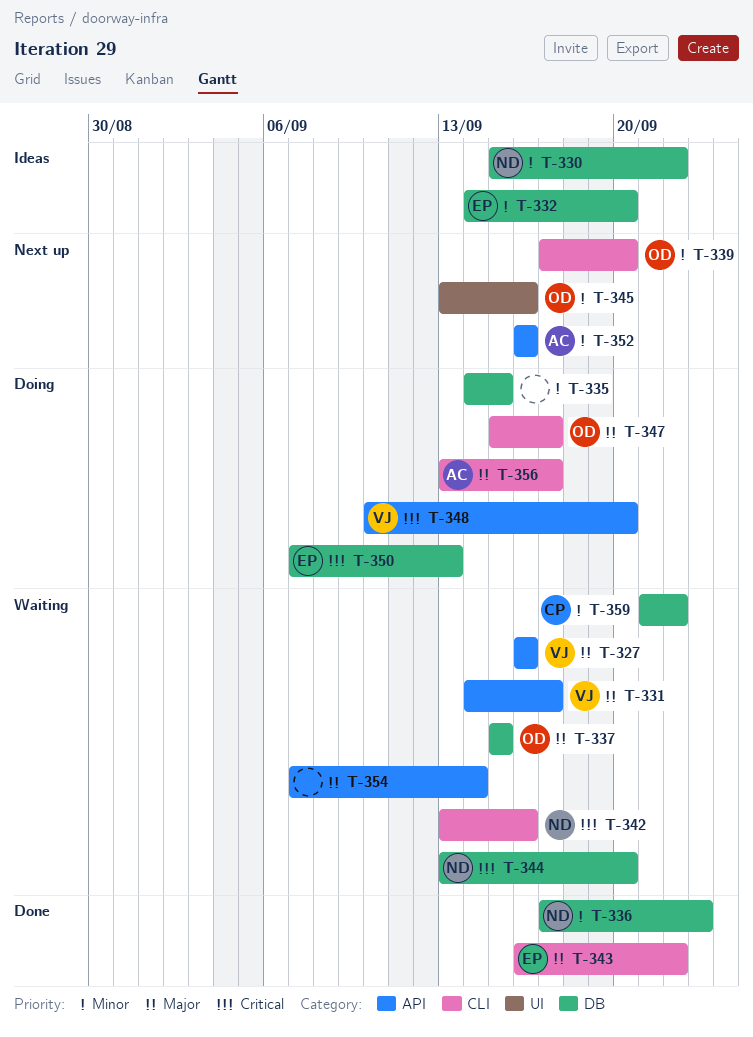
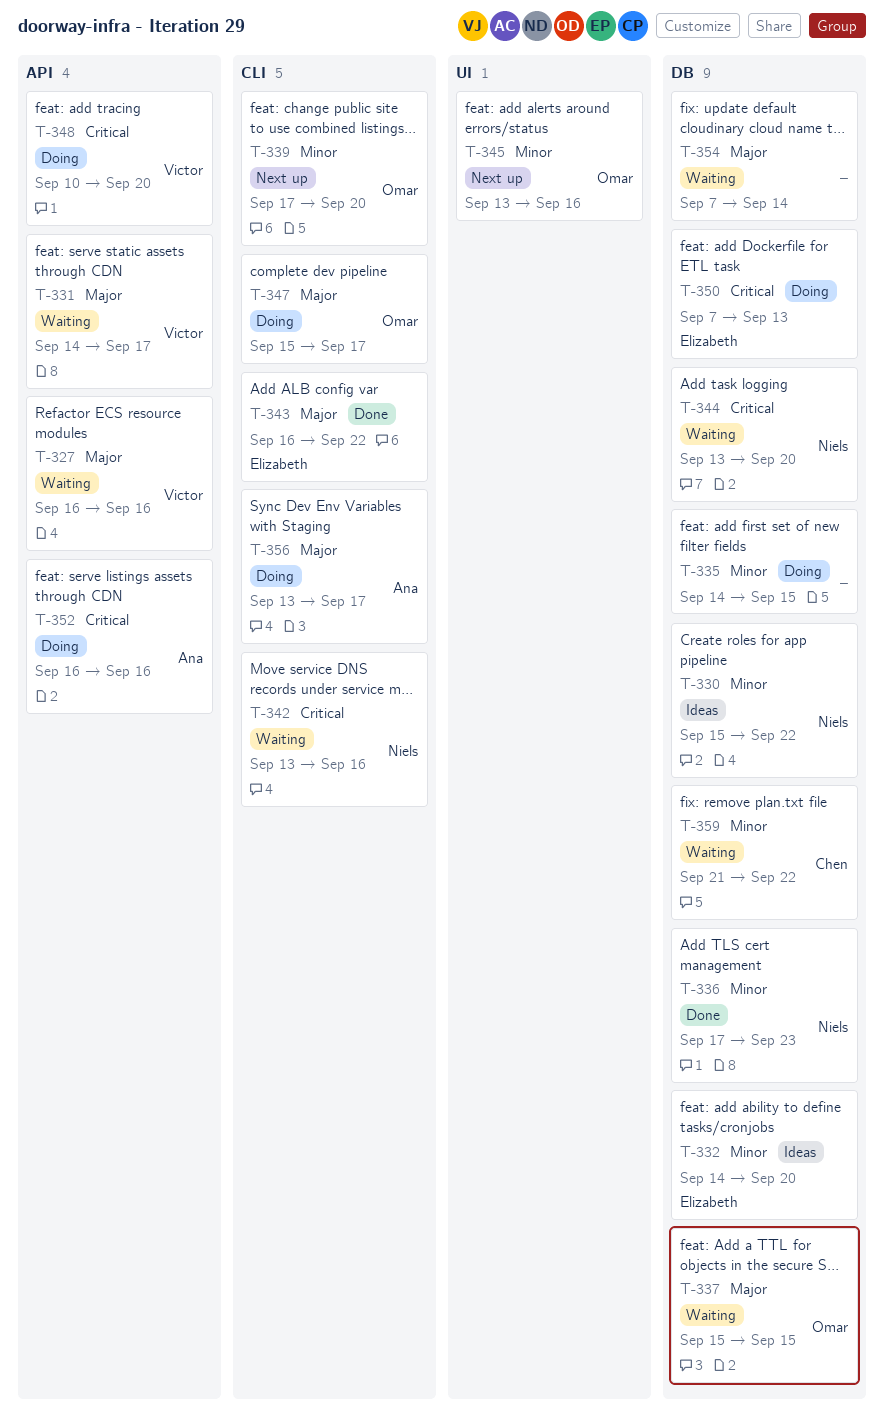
T-352, status: Next up -> Doing
T-352, priority: Minor -> Critical
T-354, label: API -> DB

